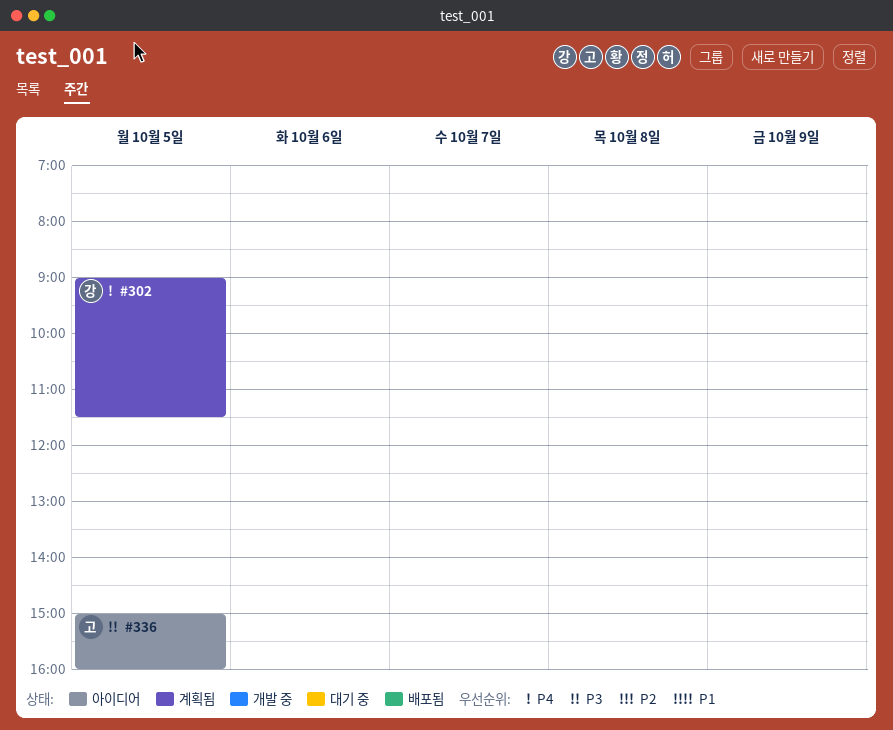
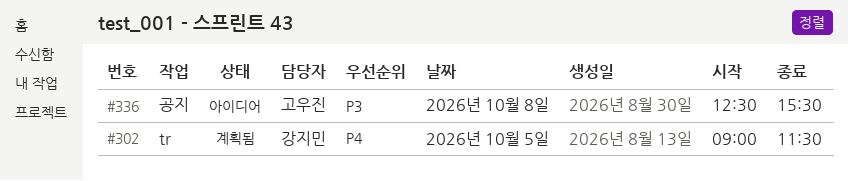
#336, day: Oct 5 -> Oct 8
#336, begins: 15:00 -> 12:30
#336, ends: 16:00 -> 15:30

